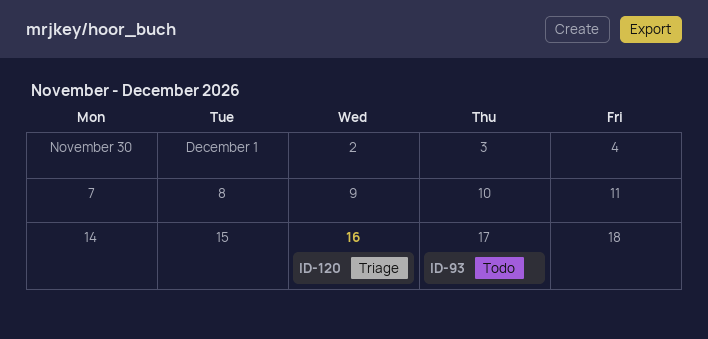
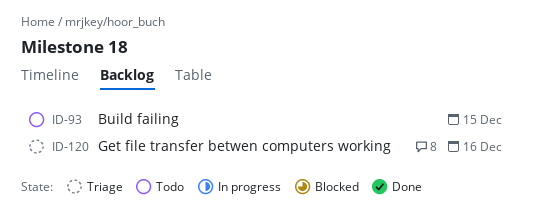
ID-93, due: Dec 17 -> Dec 15

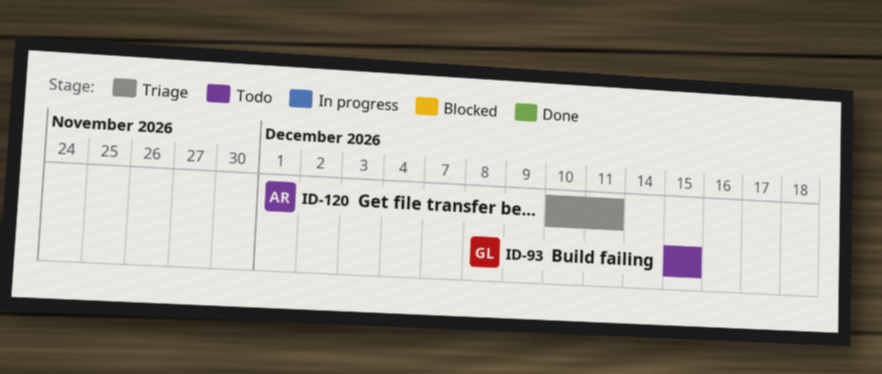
ID-120, due: Dec 16 -> Dec 11

